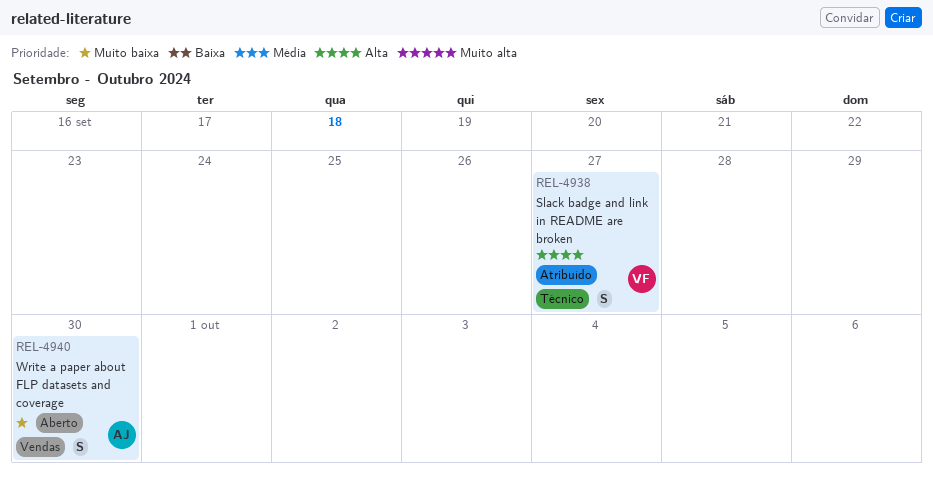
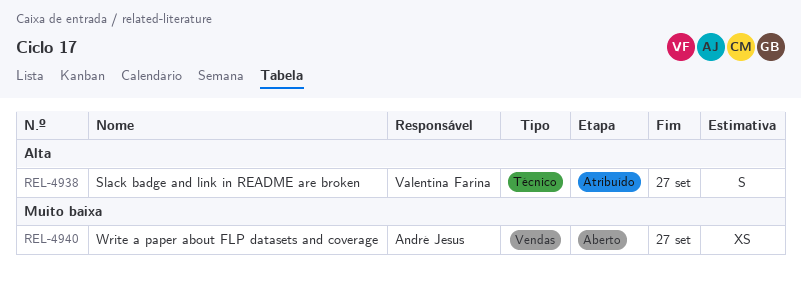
REL-4940, estimate: S -> XS
REL-4940, due: Sep 30 -> Sep 27

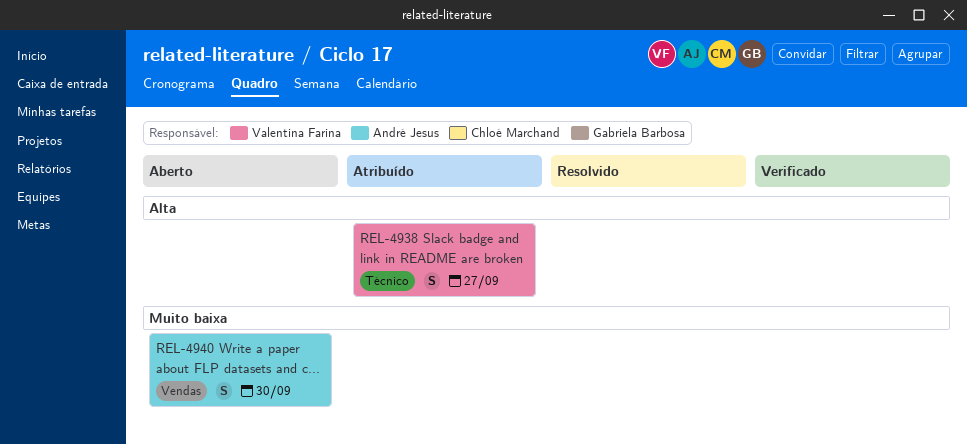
REL-4940, estimate: XS -> S
REL-4940, due: Sep 27 -> Sep 30

